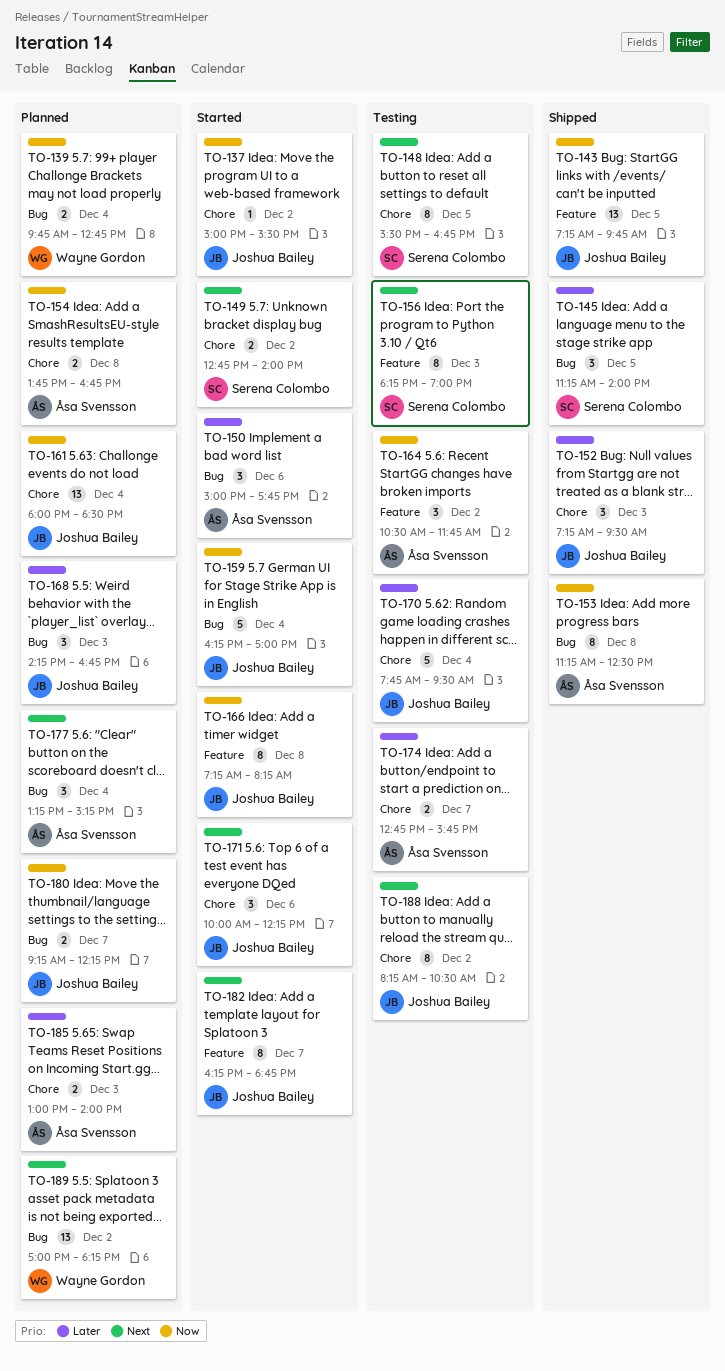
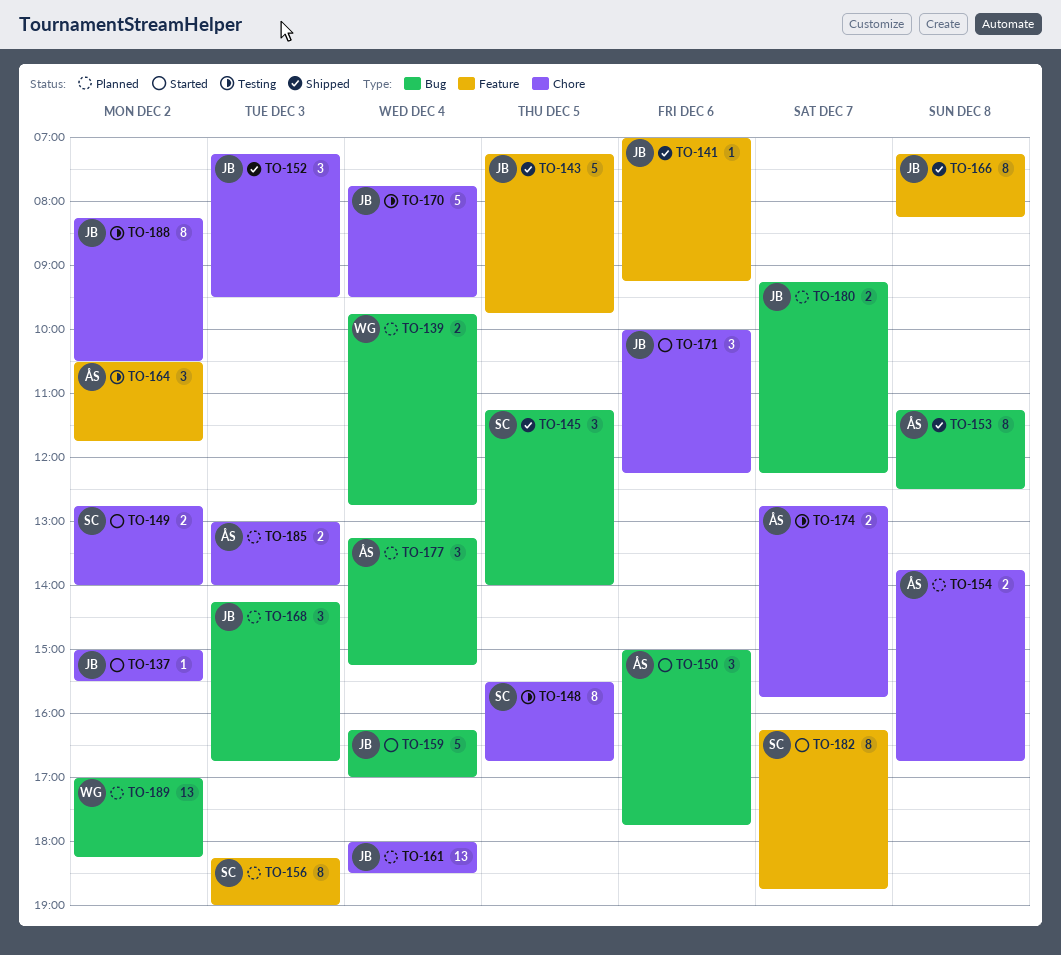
TO-141: none -> present
TO-143, estimate: 13 -> 5
TO-156, status: Testing -> Planned
TO-166, status: Started -> Shipped
TO-182, owner: Joshua Bailey -> Serena Colombo

